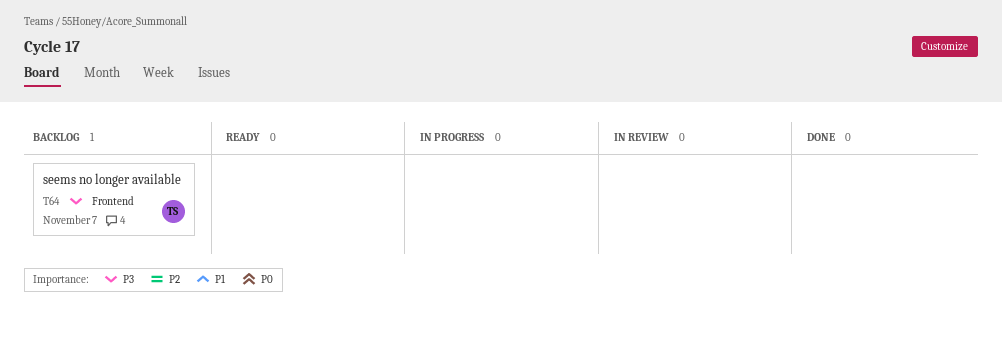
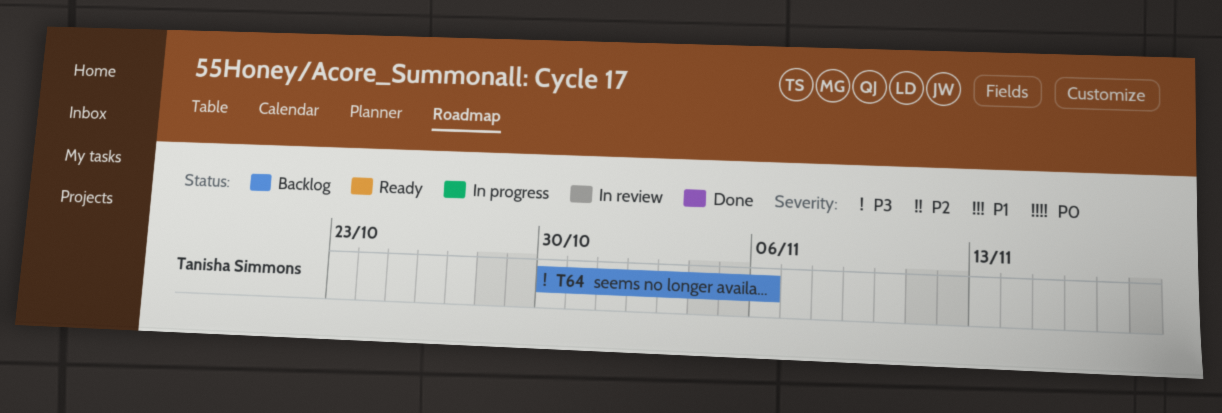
T64, due: Nov 7 -> Nov 6

